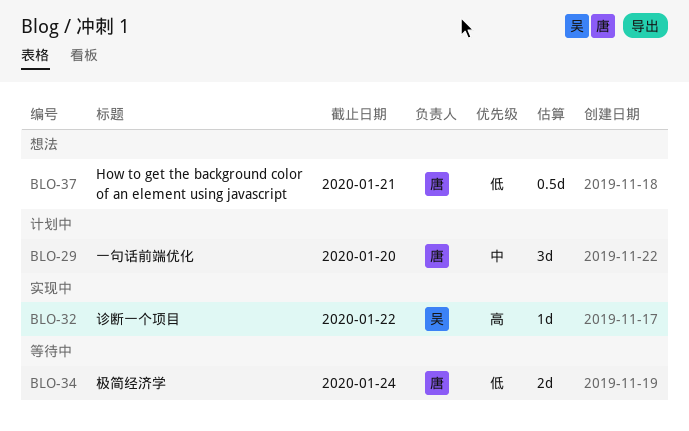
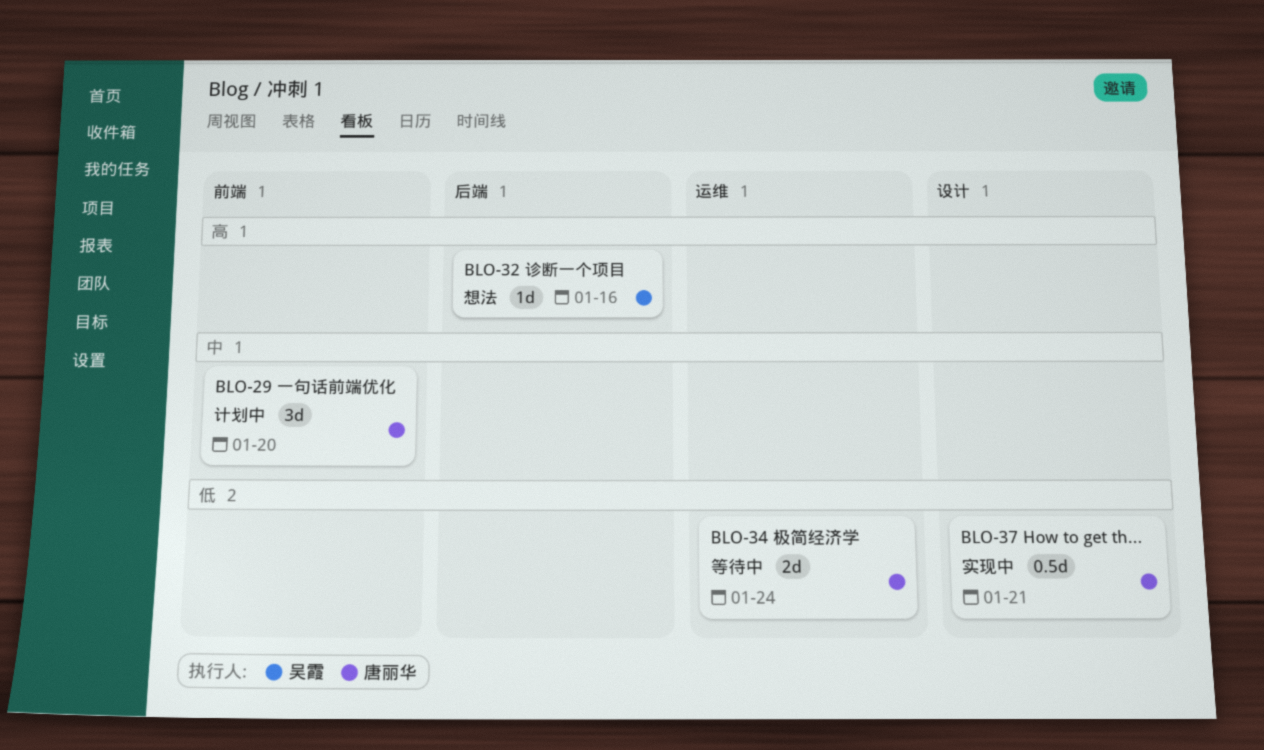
BLO-32, status: 实现中 -> 想法
BLO-32, due: Jan 22 -> Jan 16
BLO-37, status: 想法 -> 实现中

